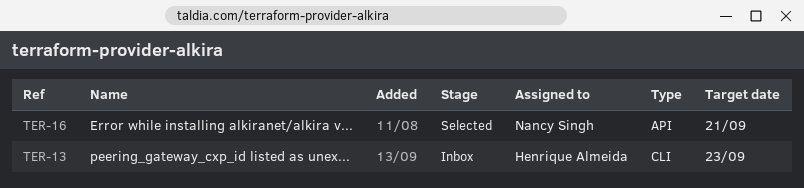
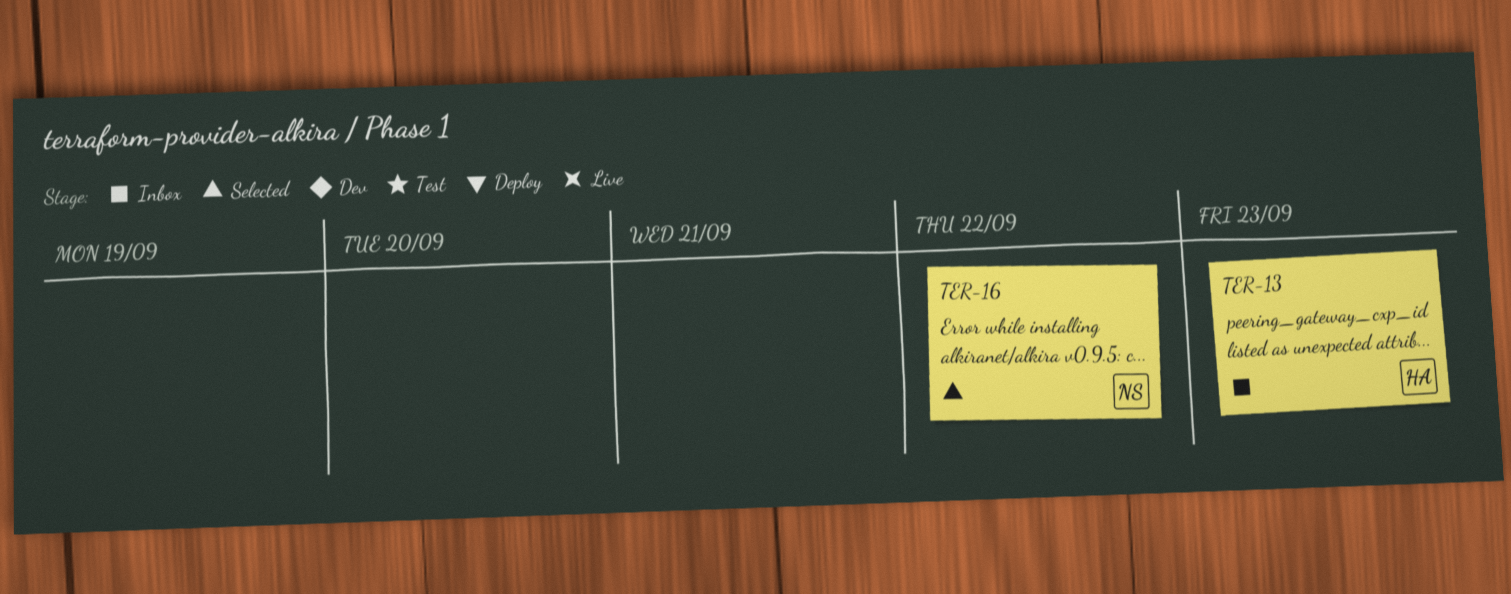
TER-16, due: Sep 21 -> Sep 22

